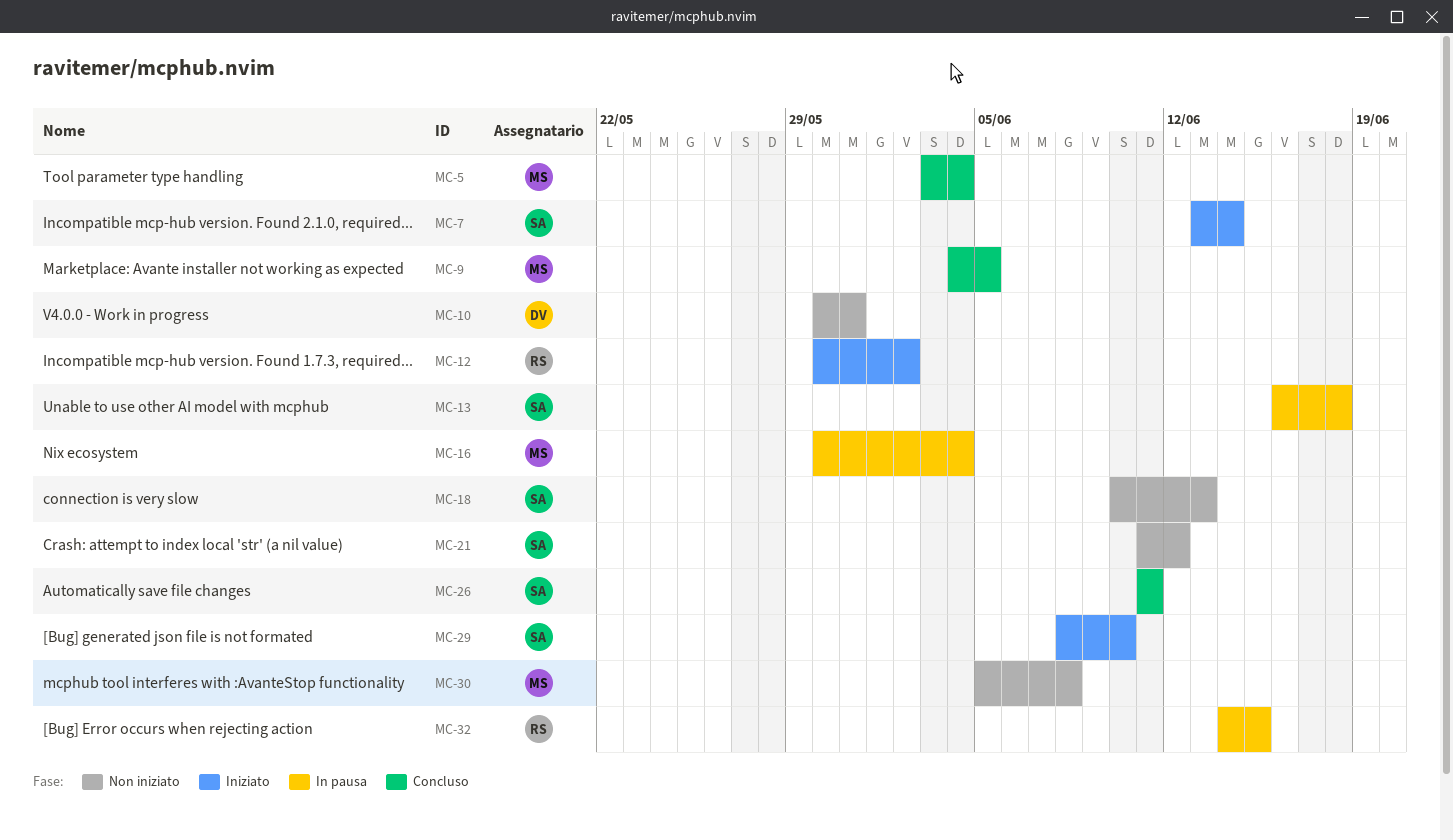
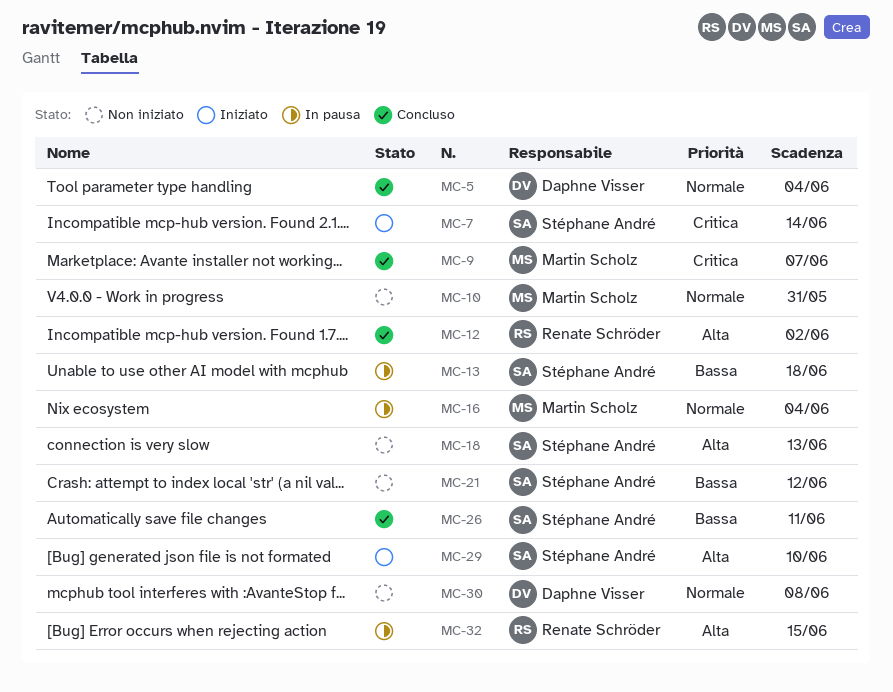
MC-5, owner: Martin Scholz -> Daphne Visser
MC-9, due: Jun 5 -> Jun 7
MC-10, owner: Daphne Visser -> Martin Scholz
MC-12, status: Iniziato -> Concluso
MC-30, owner: Martin Scholz -> Daphne Visser

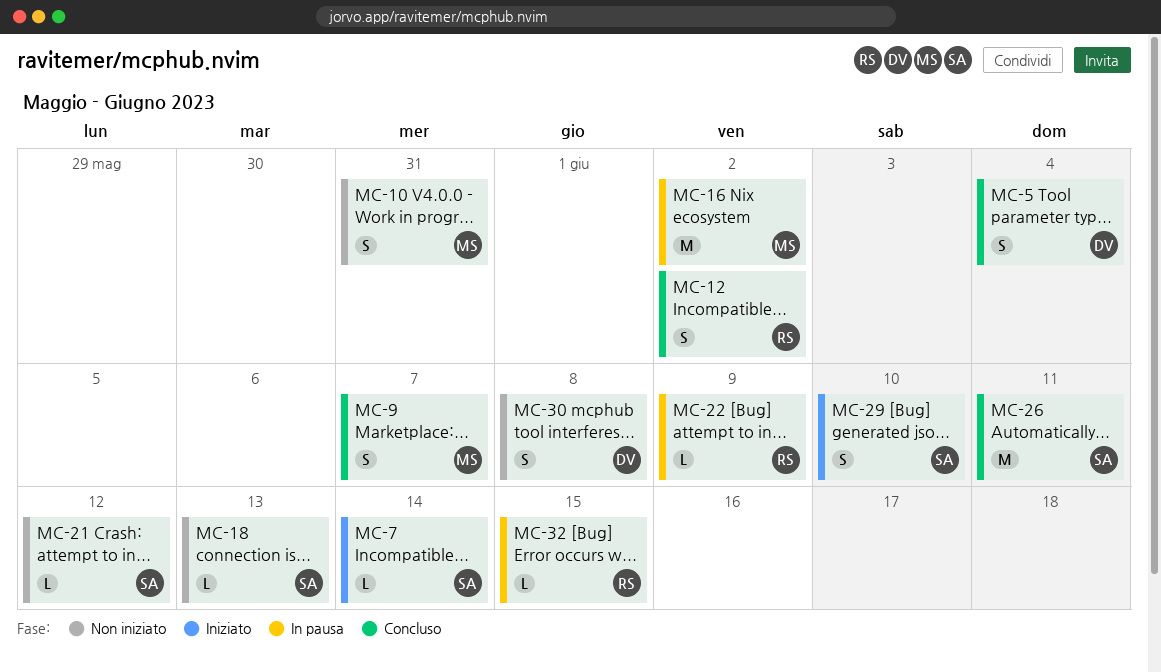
MC-13: present -> none
MC-16, due: Jun 4 -> Jun 2
MC-22: none -> present

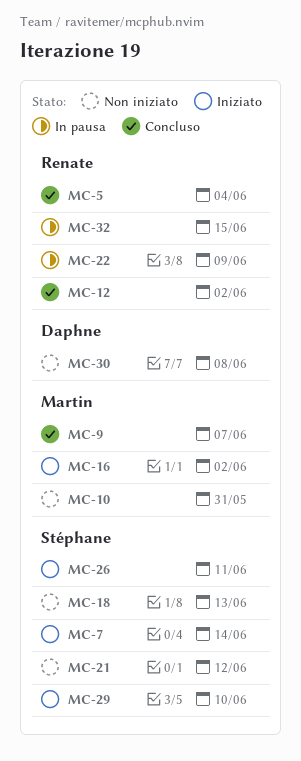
MC-5, owner: Daphne -> Renate
MC-16, status: In pausa -> Iniziato
MC-26, status: Concluso -> Iniziato

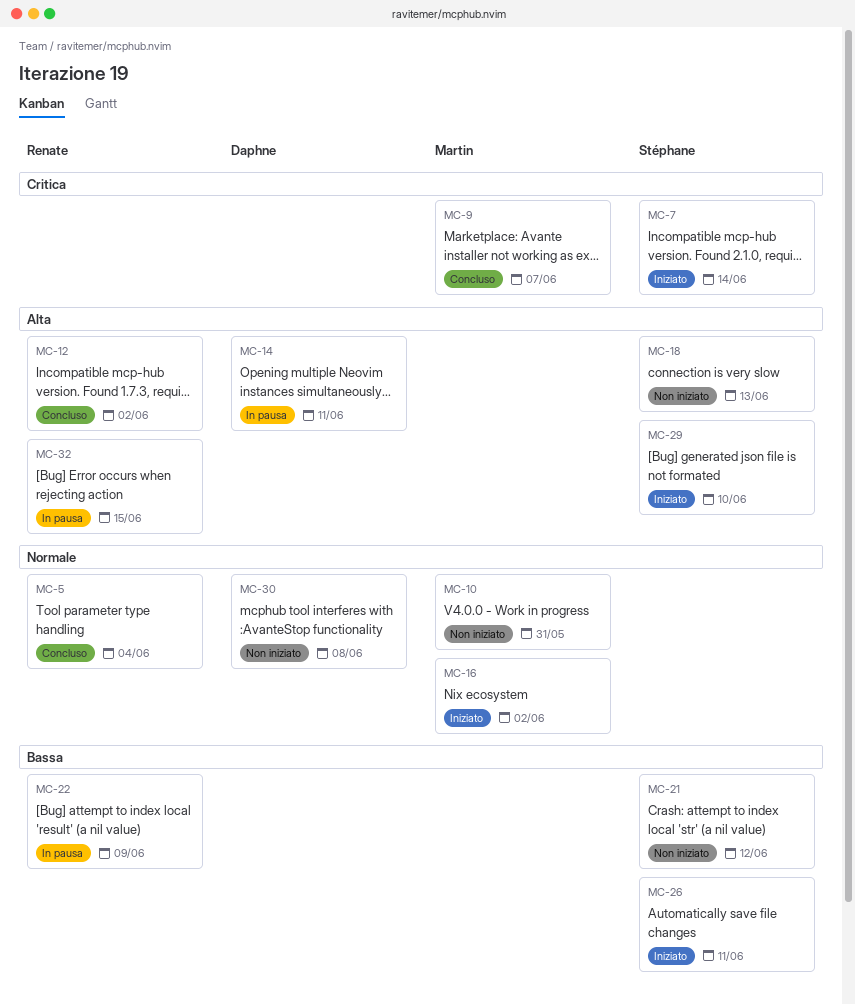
MC-14: none -> present

